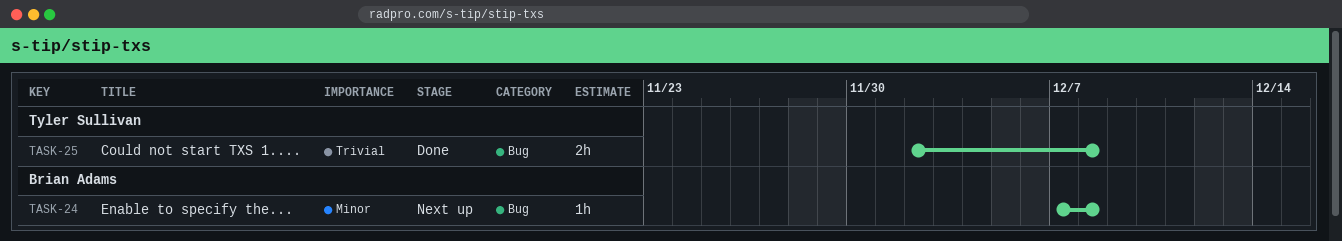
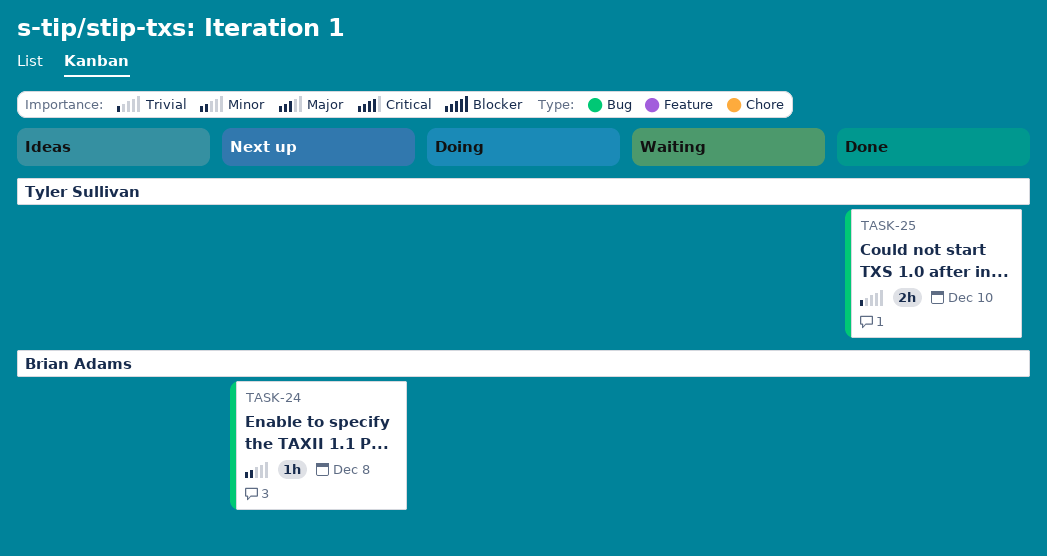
TASK-25, due: Dec 8 -> Dec 10

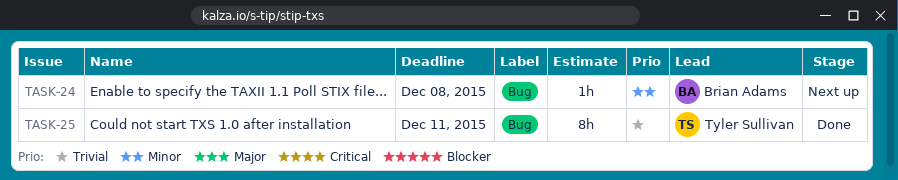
TASK-25, estimate: 2h -> 8h
TASK-25, due: Dec 10 -> Dec 11

